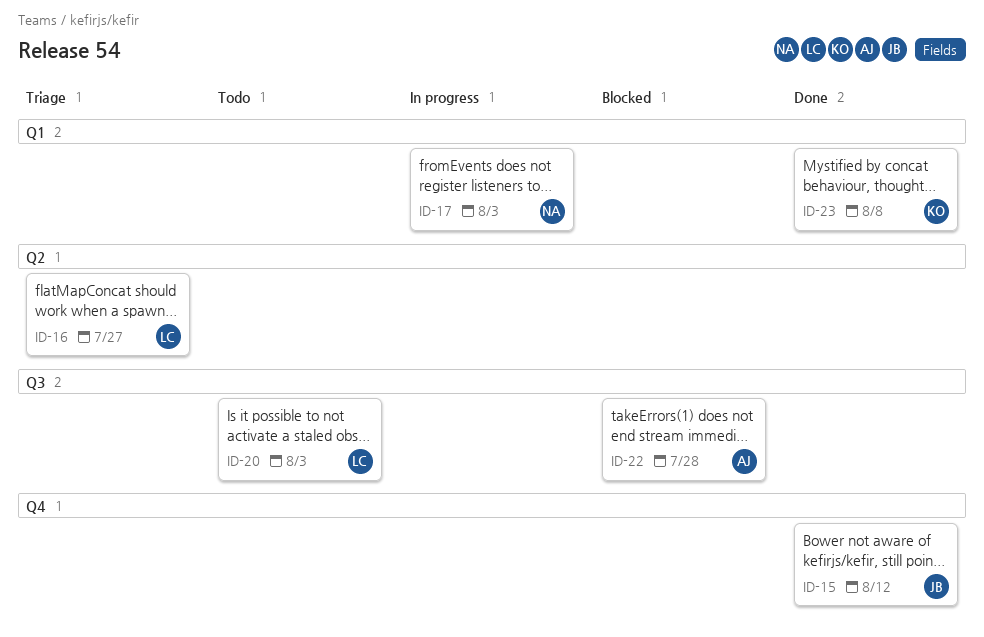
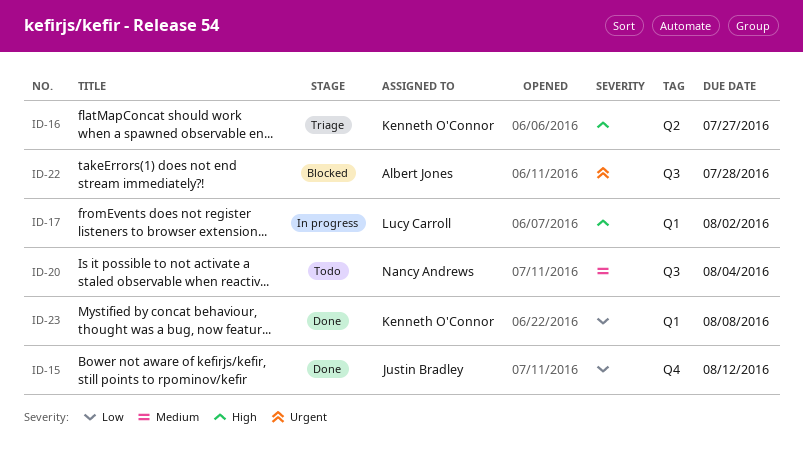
ID-16, owner: Lucy Carroll -> Kenneth O'Connor
ID-17, owner: Nancy Andrews -> Lucy Carroll
ID-17, due: Aug 3 -> Aug 2
ID-20, owner: Lucy Carroll -> Nancy Andrews
ID-20, due: Aug 3 -> Aug 4

